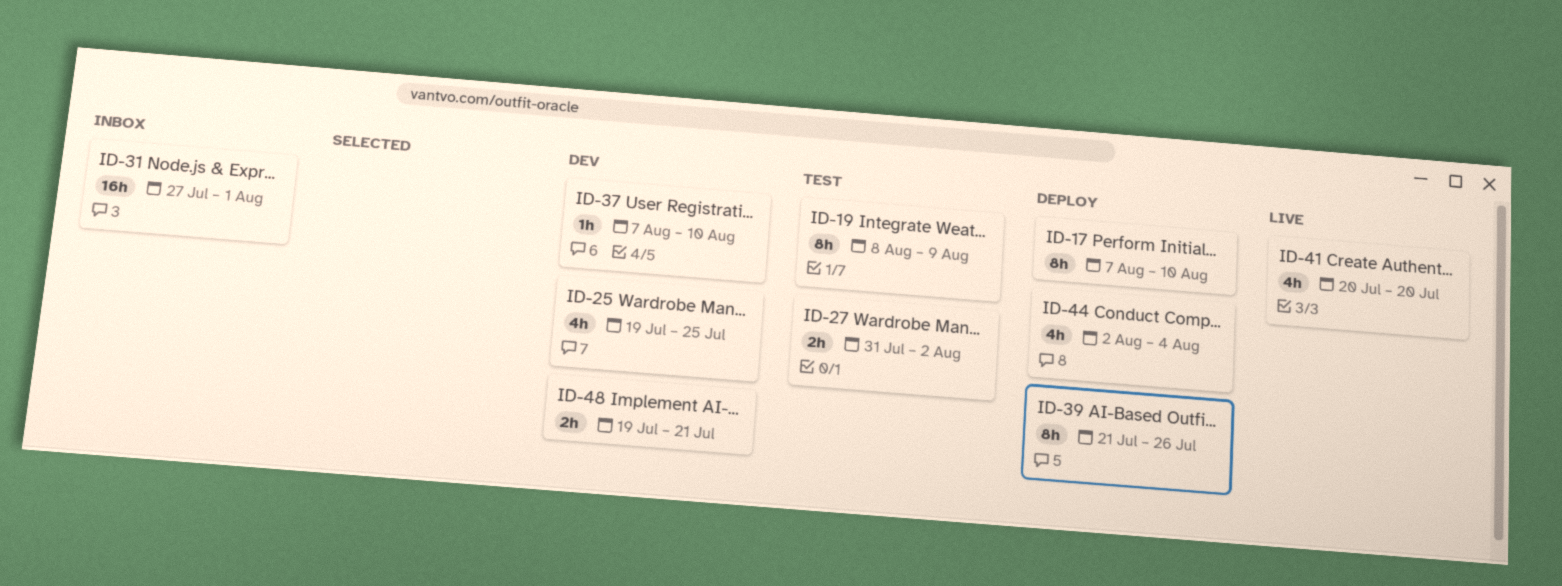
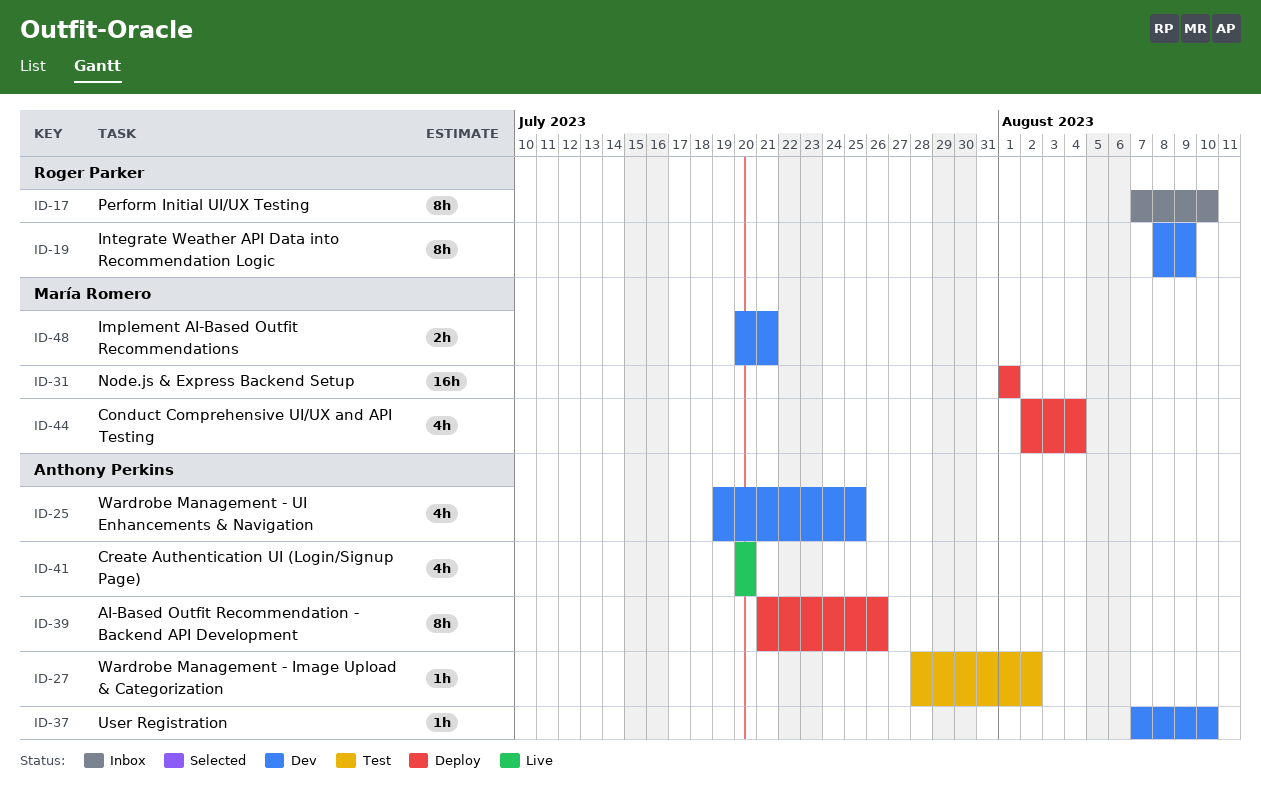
ID-17, status: Deploy -> Inbox
ID-19, status: Test -> Dev
ID-27, estimate: 2h -> 1h
ID-27, start: Jul 31 -> Jul 28
ID-31, status: Inbox -> Deploy
ID-31, start: Jul 27 -> Aug 1
ID-48, start: Jul 19 -> Jul 20

